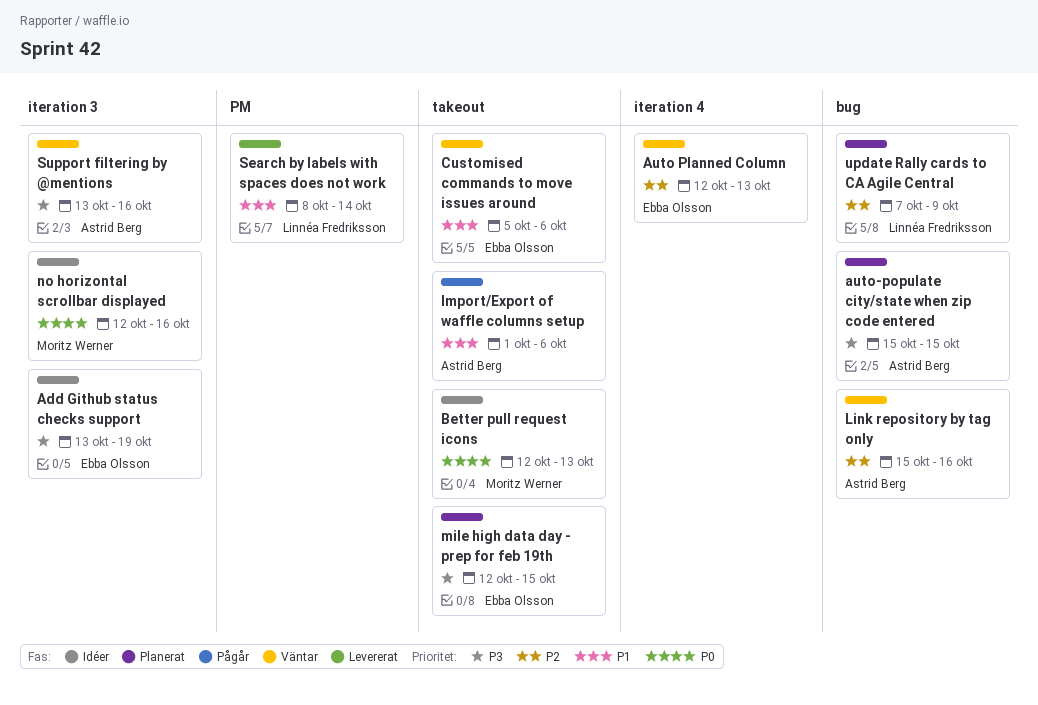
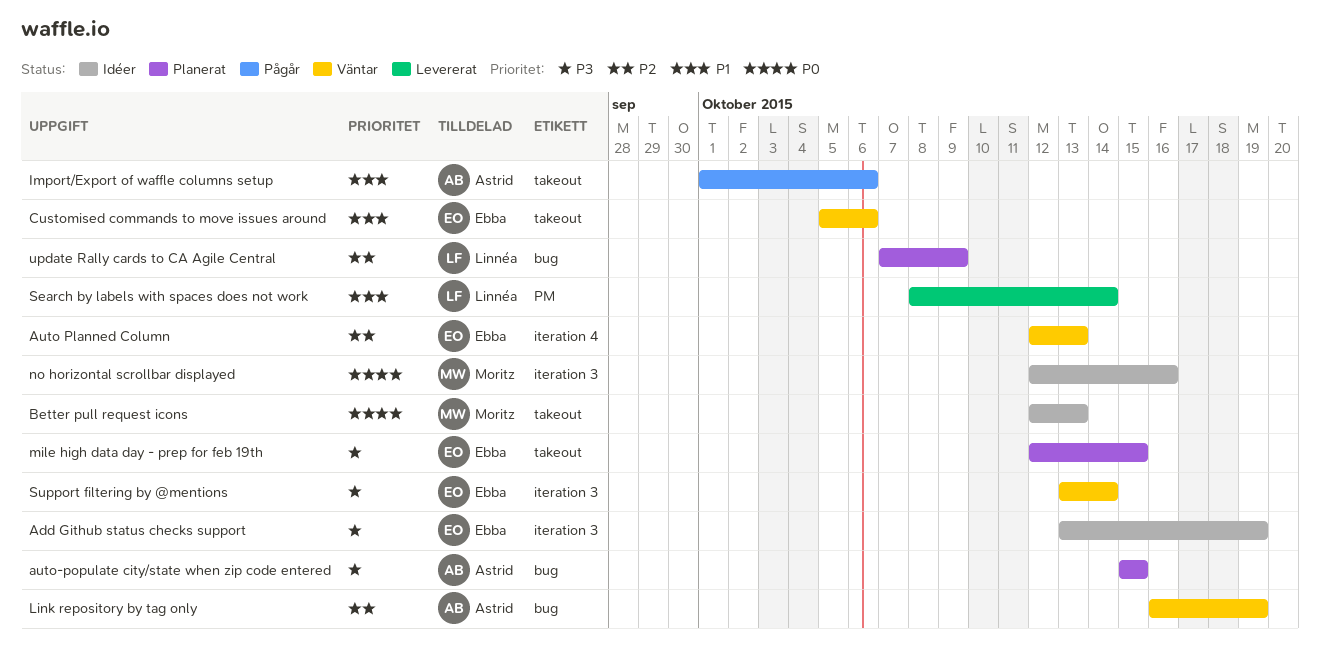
Link repository by tag only, start: Oct 15 -> Oct 16
Link repository by tag only, due: Oct 16 -> Oct 19
Support filtering by @mentions, owner: Astrid Berg -> Ebba Olsson
Support filtering by @mentions, due: Oct 16 -> Oct 14

